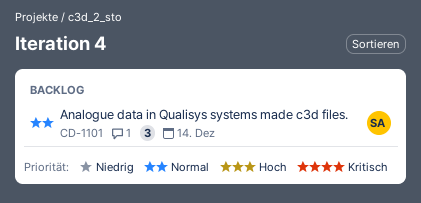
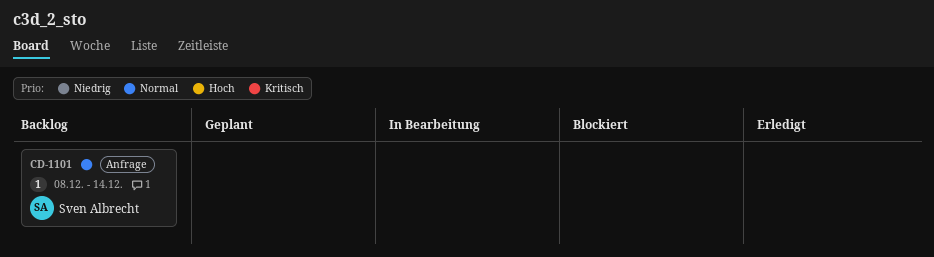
CD-1101, estimate: 3 -> 1

